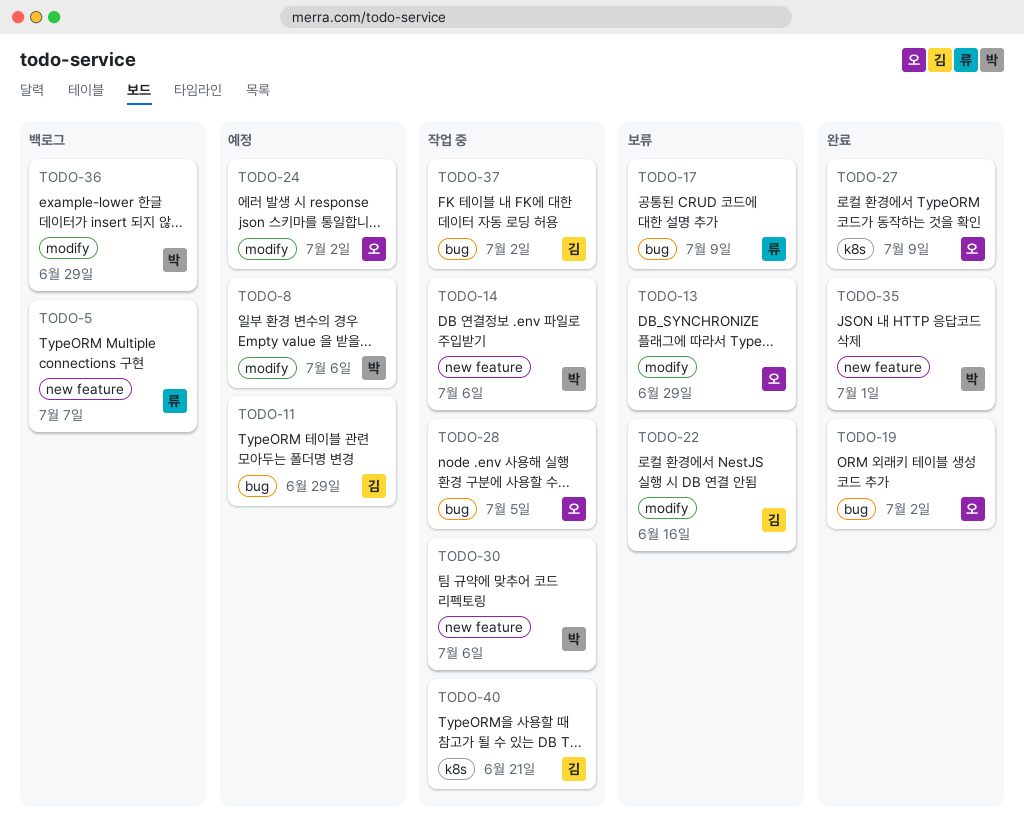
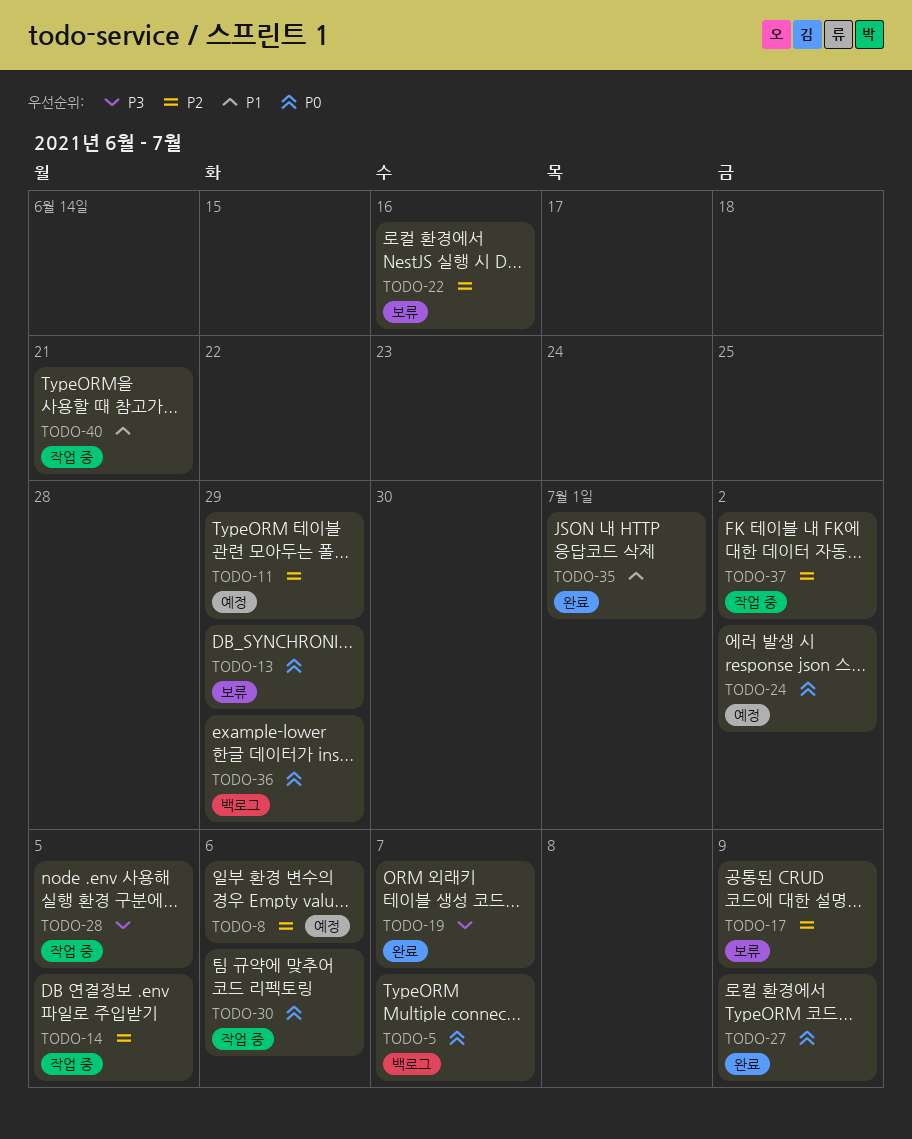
TODO-14, due: Jul 6 -> Jul 5
TODO-19, due: Jul 2 -> Jul 7

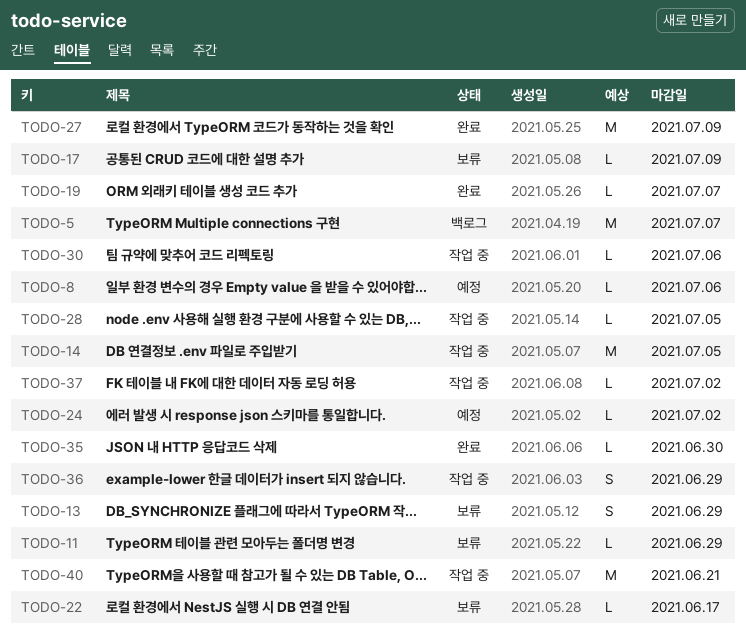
TODO-11, status: 예정 -> 보류
TODO-22, due: Jun 16 -> Jun 17
TODO-35, due: Jul 1 -> Jun 30
TODO-36, status: 백로그 -> 작업 중

